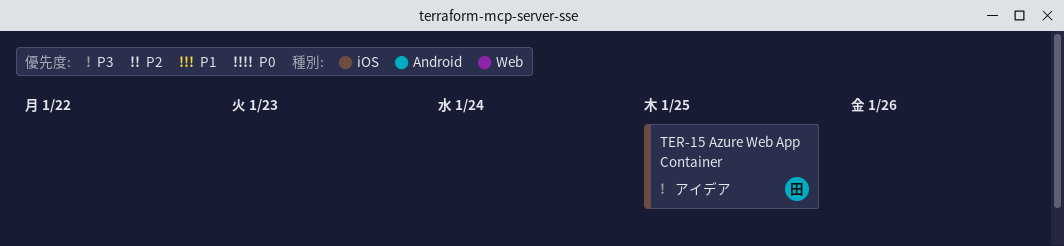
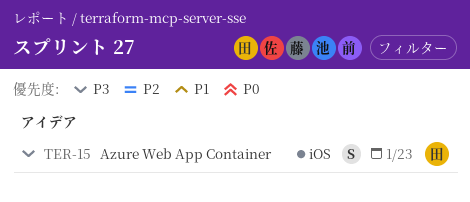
TER-15, due: Jan 25 -> Jan 23

